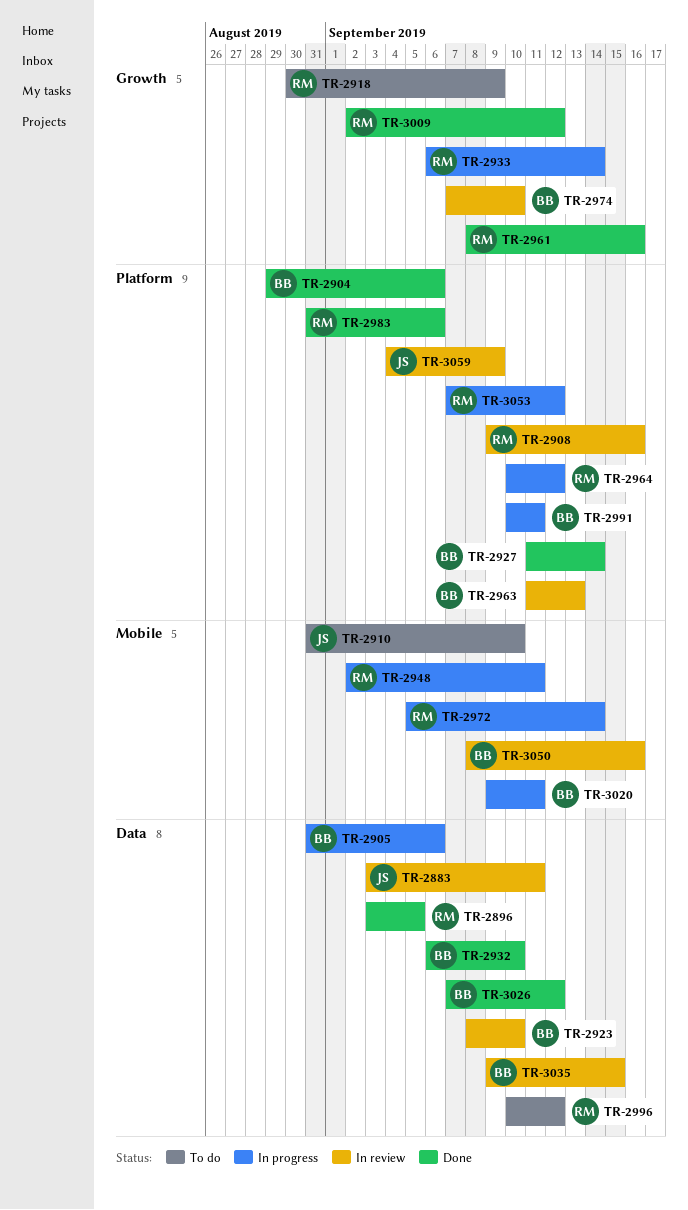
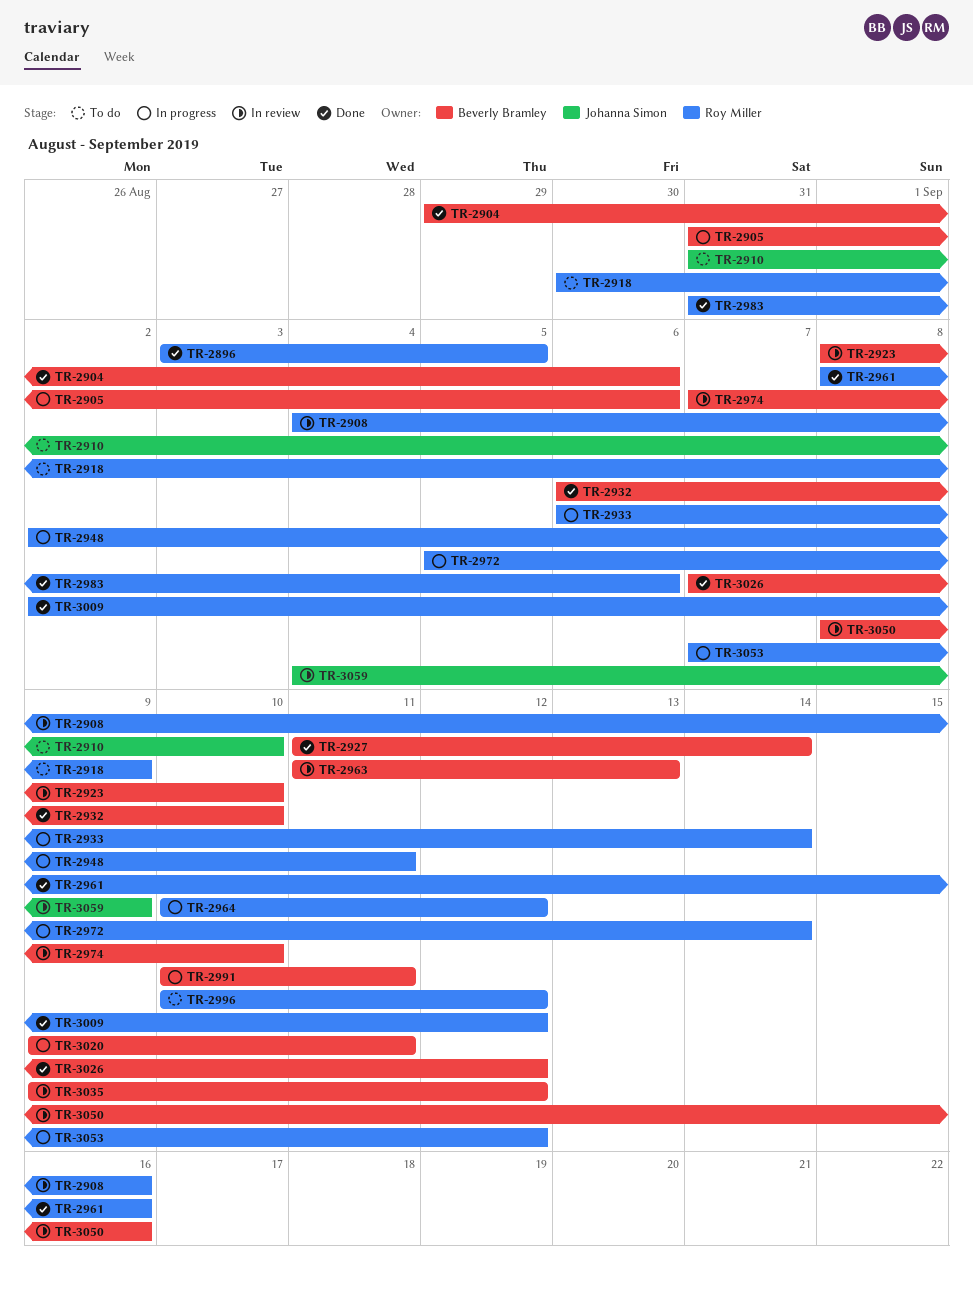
TR-2883: present -> none
TR-2908, start: Sep 9 -> Sep 4
TR-3035, due: Sep 15 -> Sep 12

